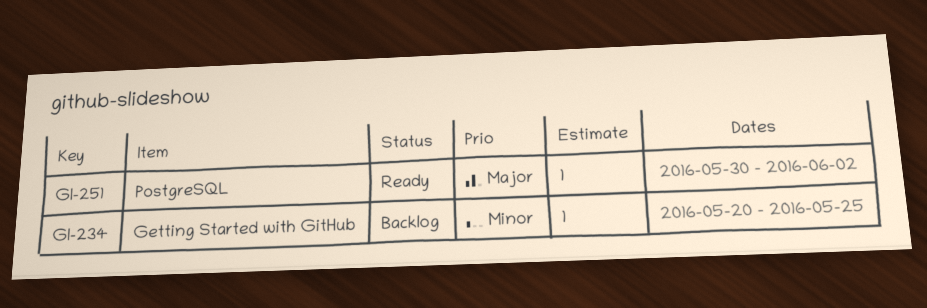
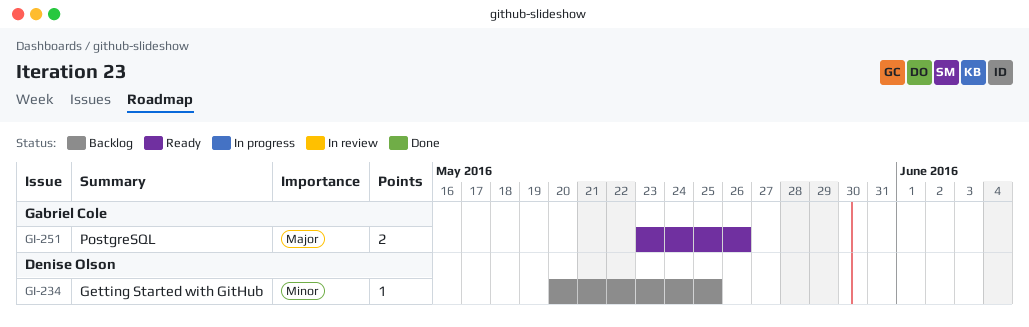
GI-251, estimate: 1 -> 2
GI-251, start: May 30 -> May 23
GI-251, due: Jun 2 -> May 26

